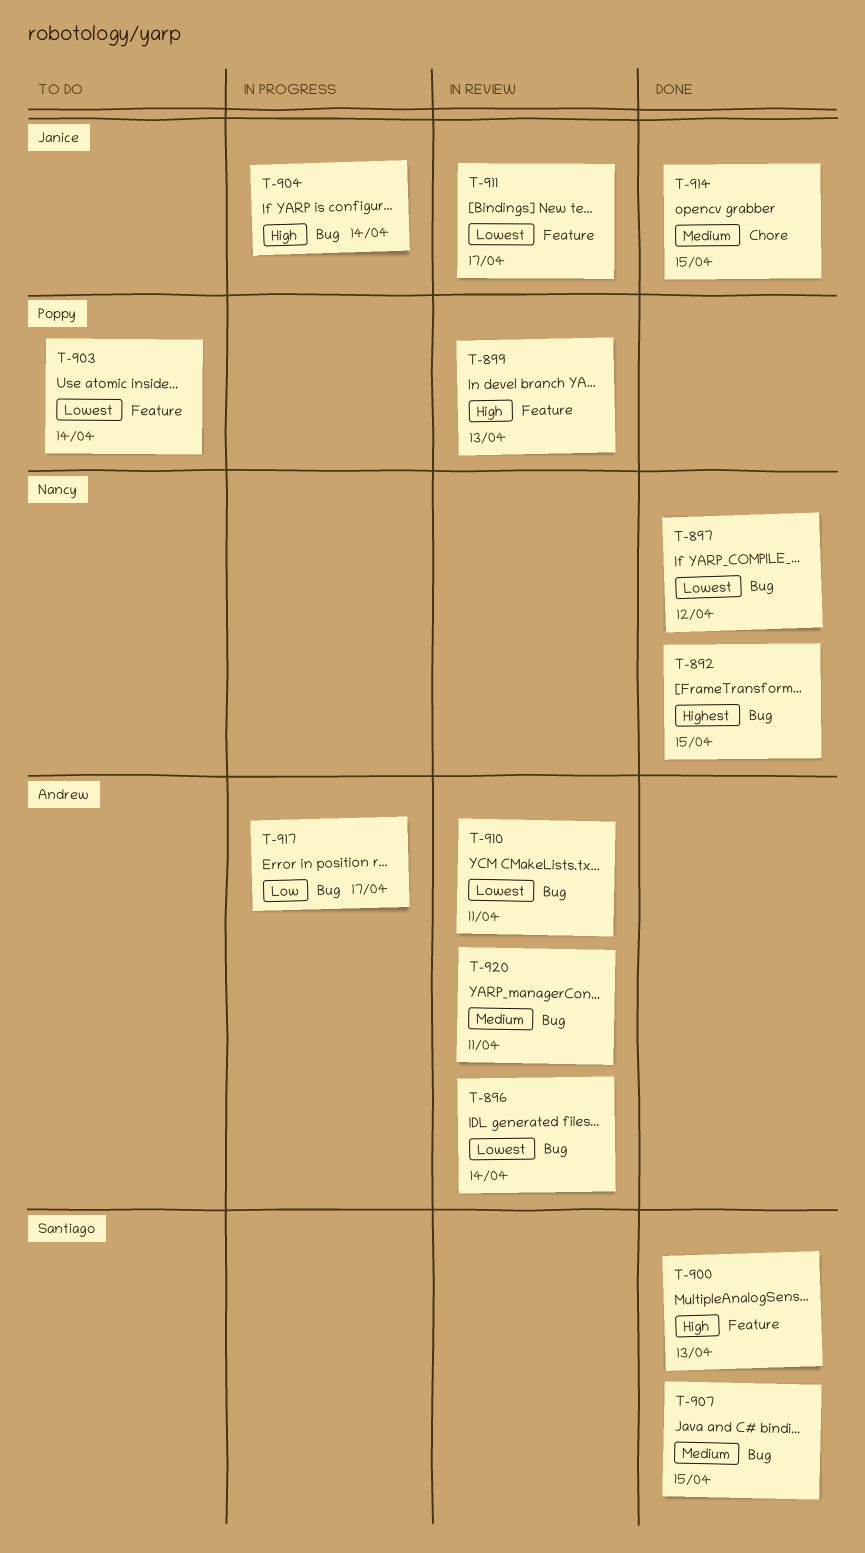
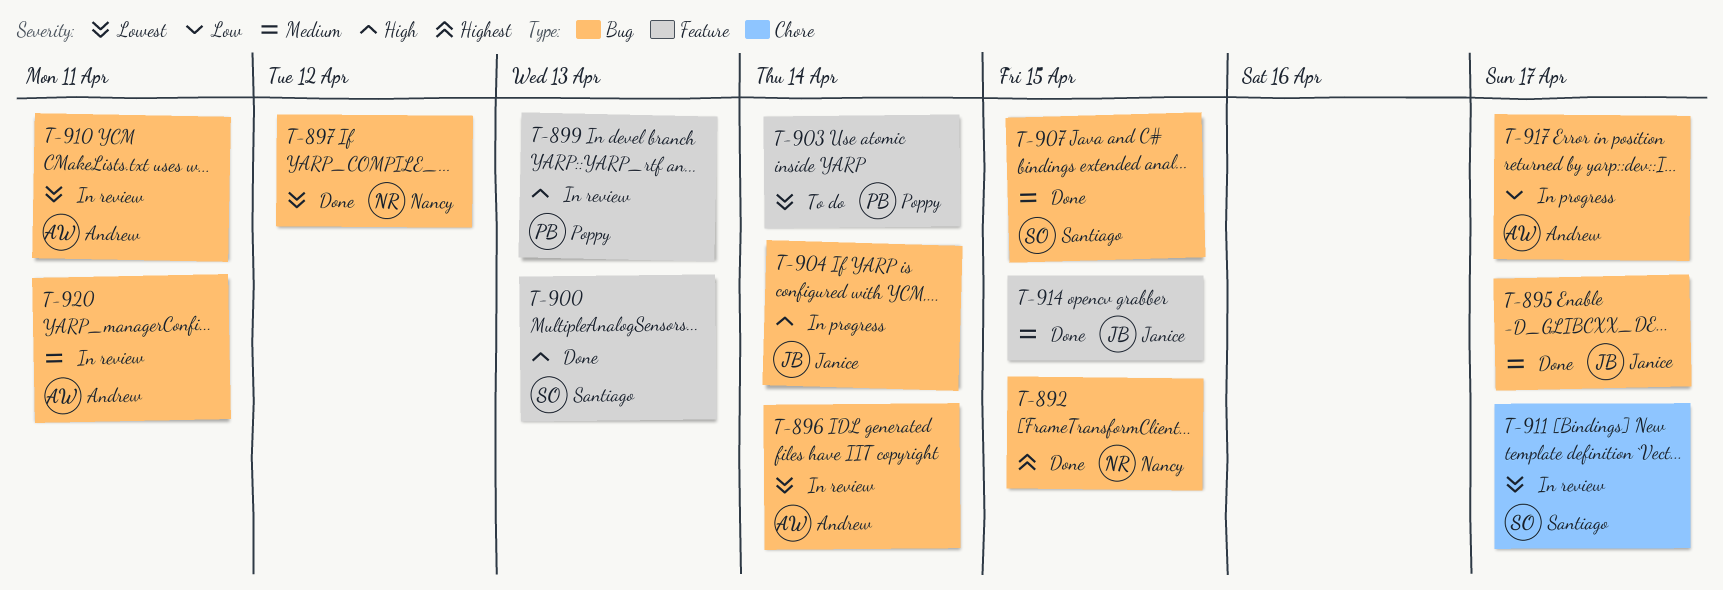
T-895: none -> present
T-911, owner: Janice -> Santiago
T-911, label: Feature -> Chore
T-914, label: Chore -> Feature

